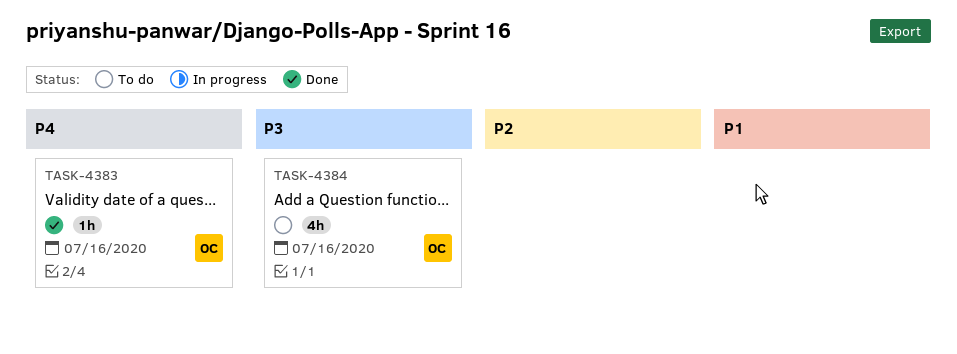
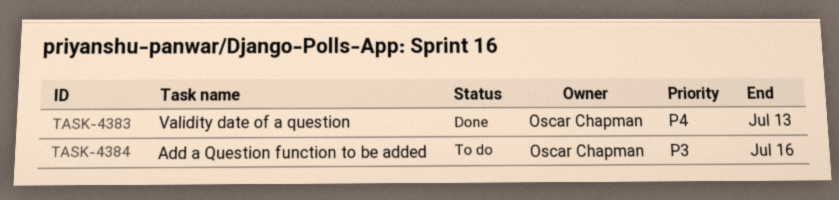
TASK-4383, due: Jul 16 -> Jul 13

